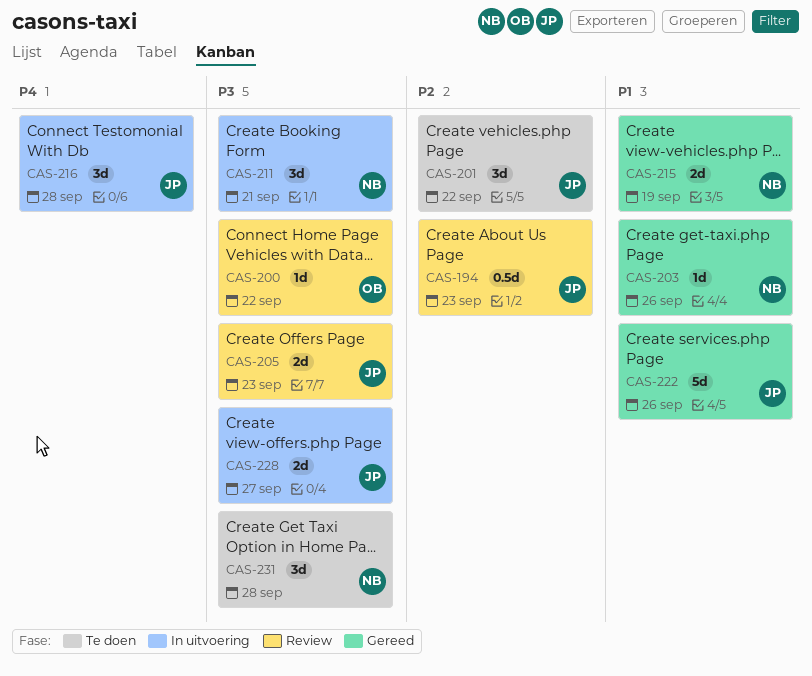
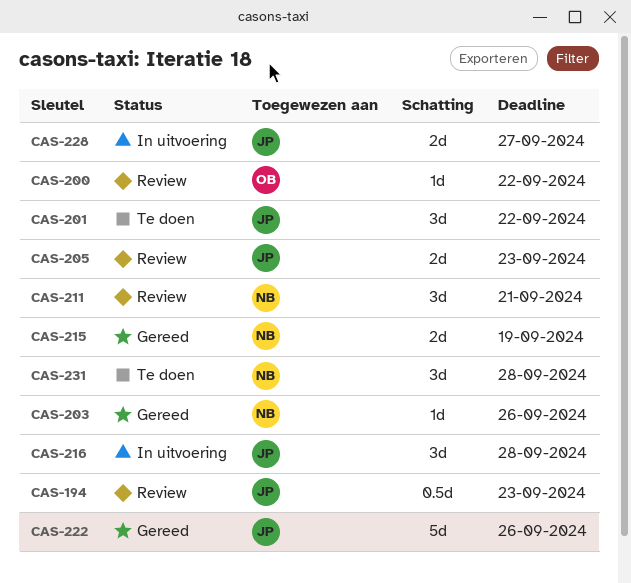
CAS-211, status: In uitvoering -> Review

